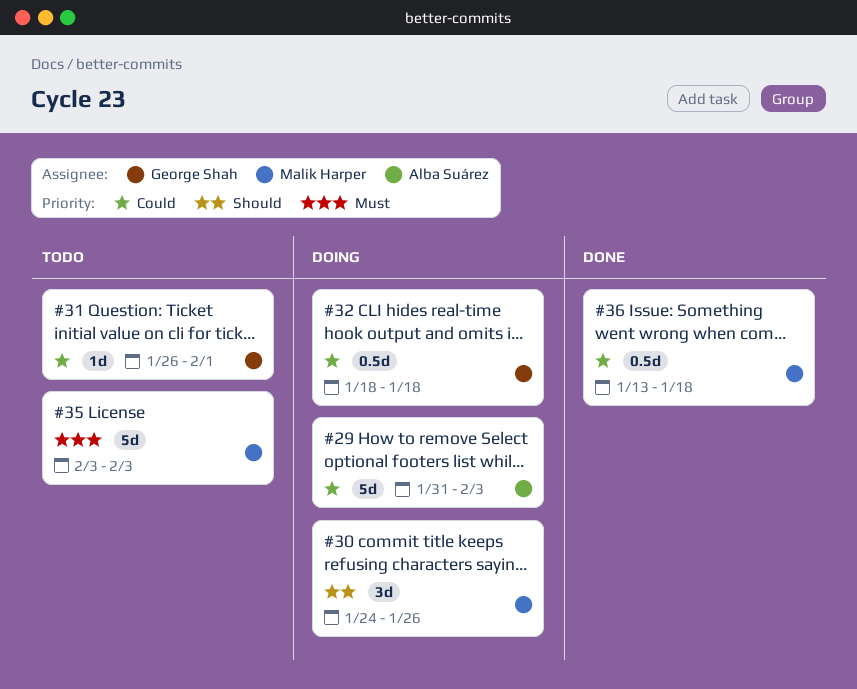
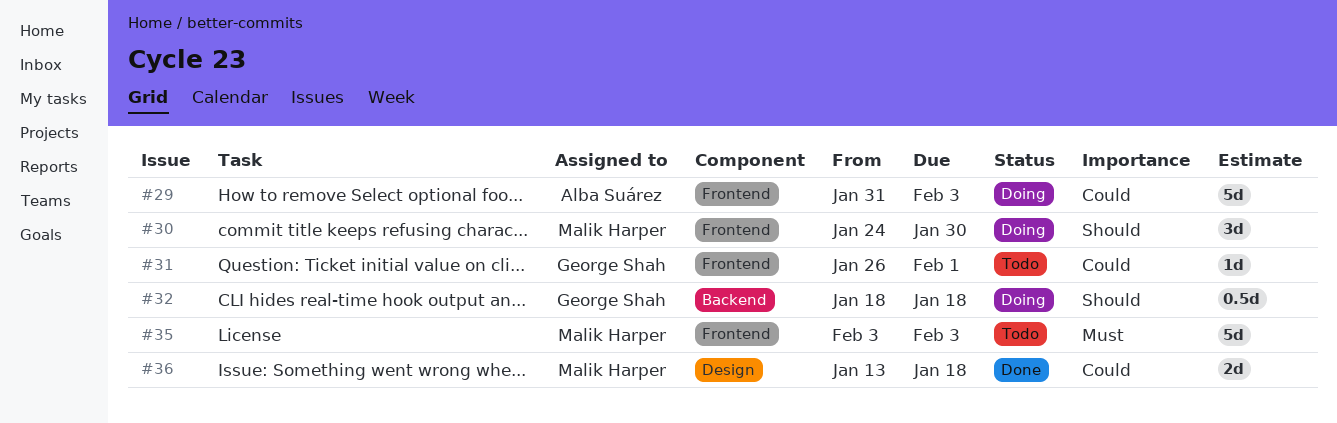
#30, due: Jan 26 -> Jan 30
#32, priority: Could -> Should
#36, estimate: 0.5d -> 2d

